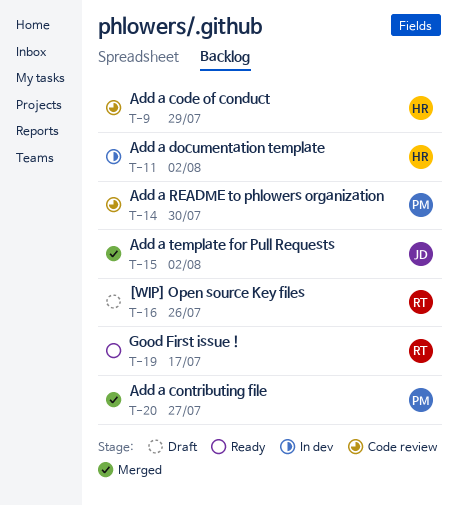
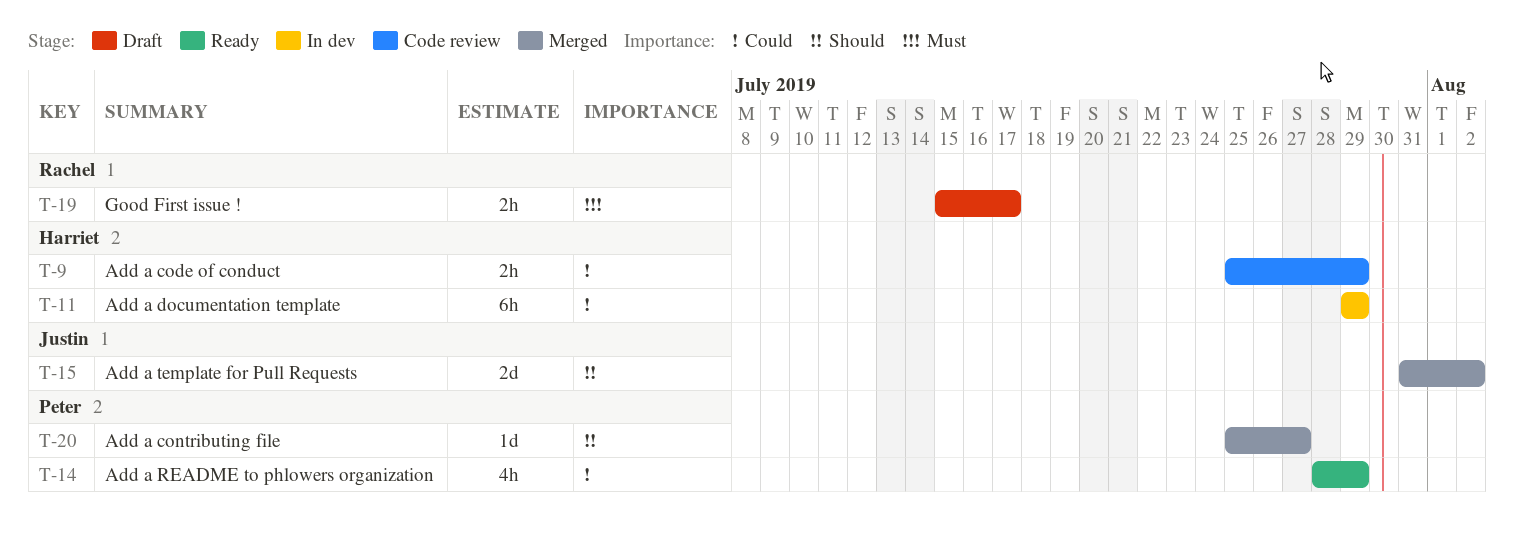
T-11, due: Aug 2 -> Jul 29
T-14, status: Code review -> Ready
T-14, due: Jul 30 -> Jul 29
T-16: present -> none
T-19, status: Ready -> Draft

